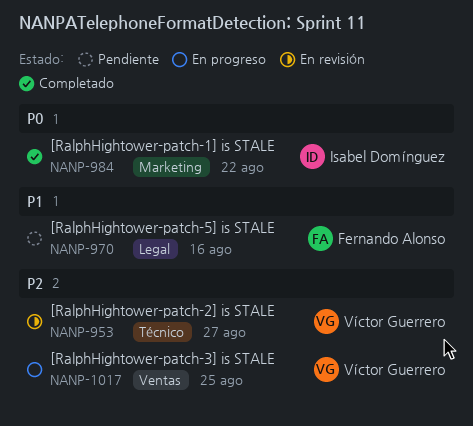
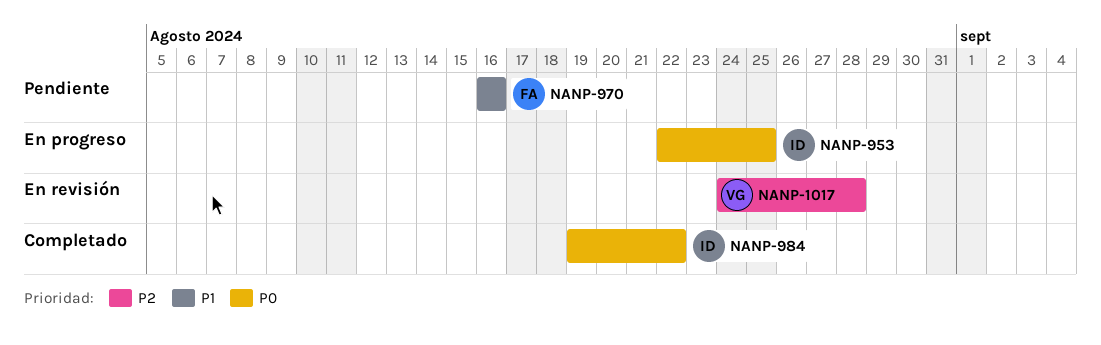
NANP-953, status: En revisión -> En progreso
NANP-953, owner: Víctor Guerrero -> Isabel Domínguez
NANP-953, priority: P2 -> P0
NANP-953, due: Aug 27 -> Aug 25
NANP-1017, status: En progreso -> En revisión
NANP-1017, due: Aug 25 -> Aug 28

